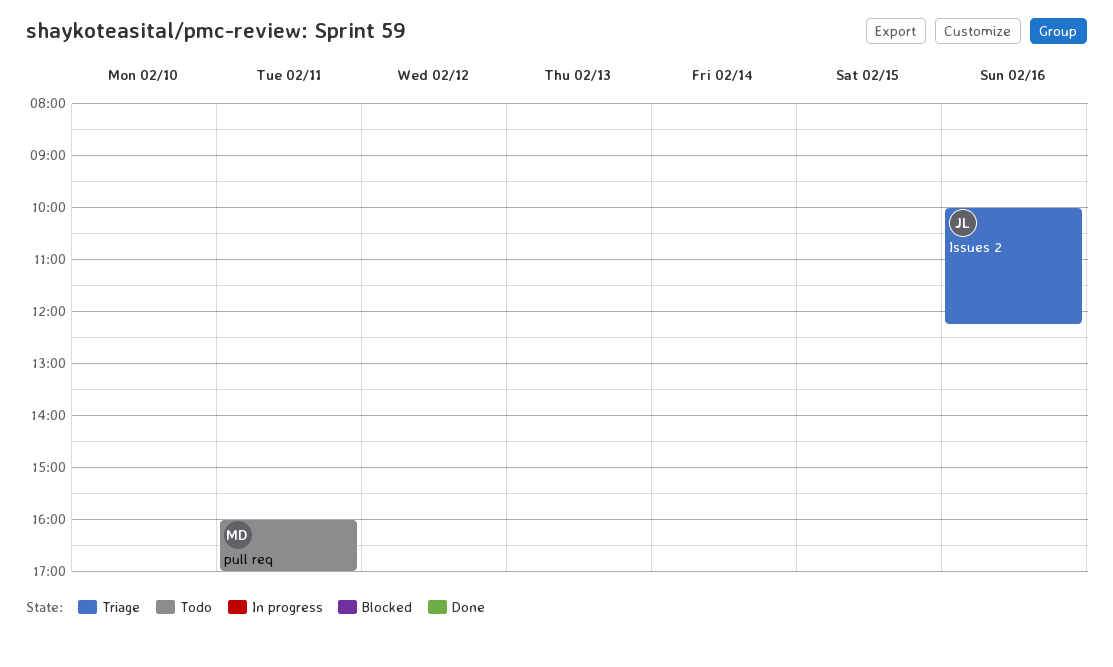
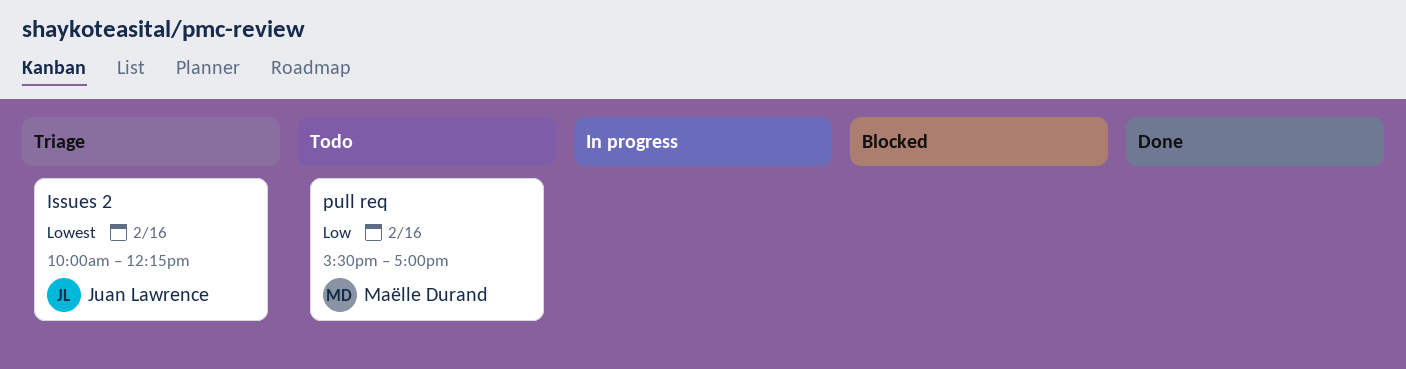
pull req, day: Feb 11 -> Feb 16
pull req, begins: 16:00 -> 15:30

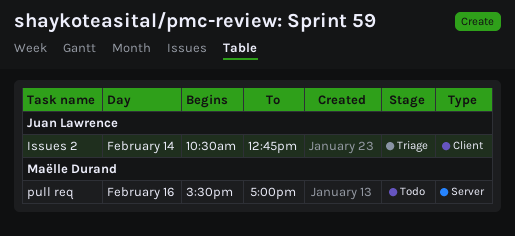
Issues 2, day: Feb 16 -> Feb 14
Issues 2, begins: 10:00 -> 10:30
Issues 2, ends: 12:15 -> 12:45

